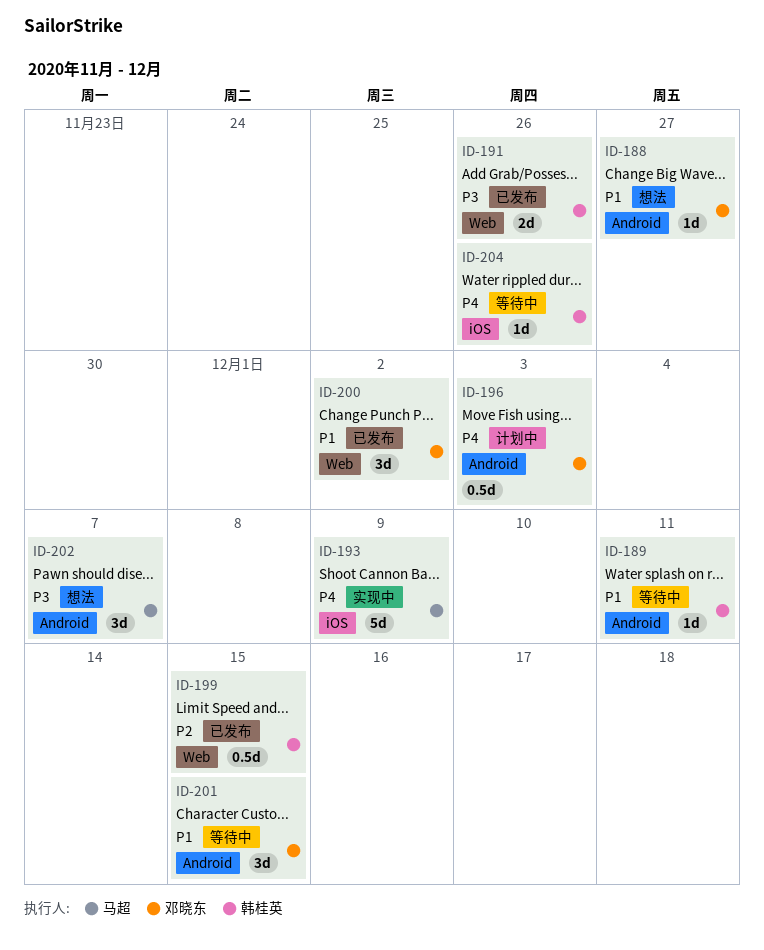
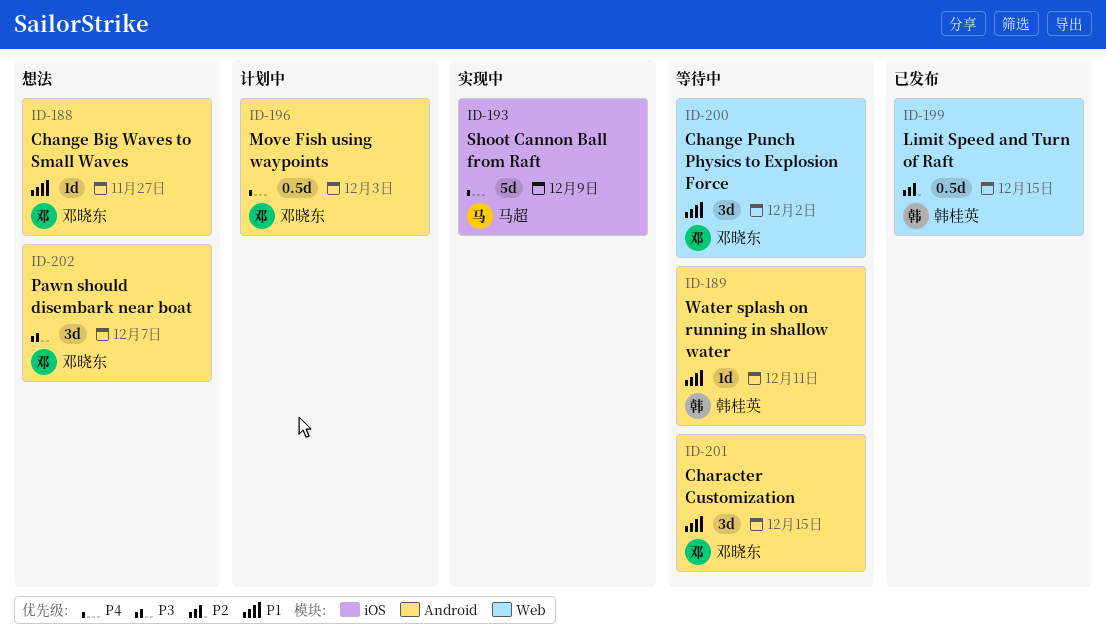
ID-191: present -> none
ID-200, status: 已发布 -> 等待中
ID-202, owner: 马超 -> 邓晓东
ID-204: present -> none

